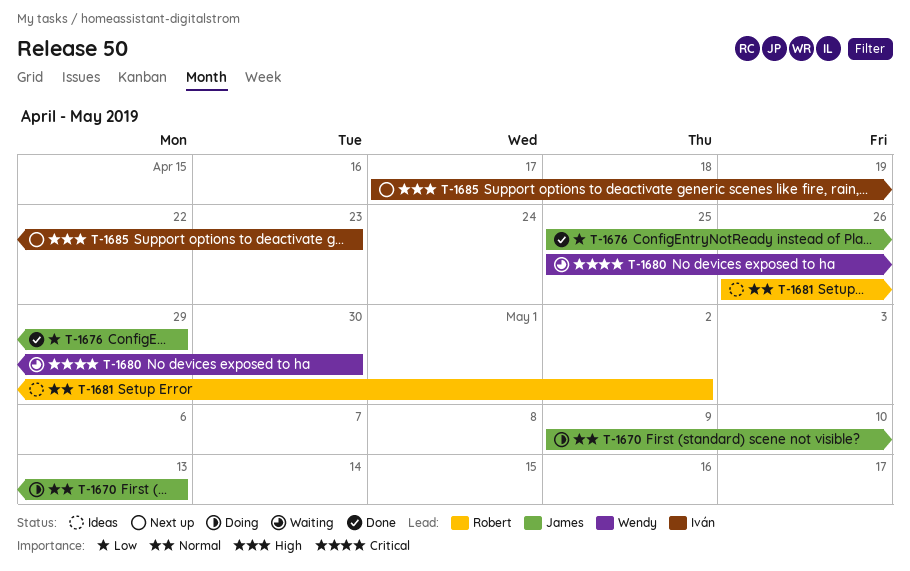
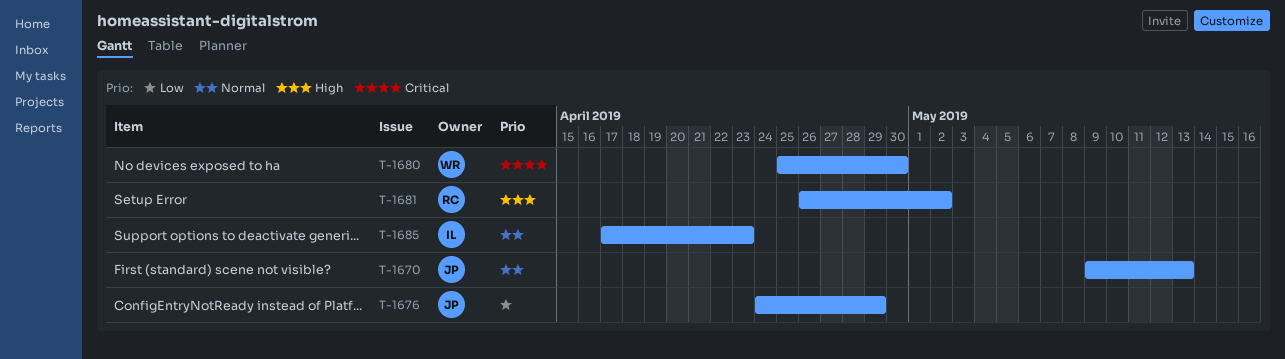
T-1676, start: Apr 25 -> Apr 24
T-1681, priority: Normal -> High
T-1685, priority: High -> Normal

